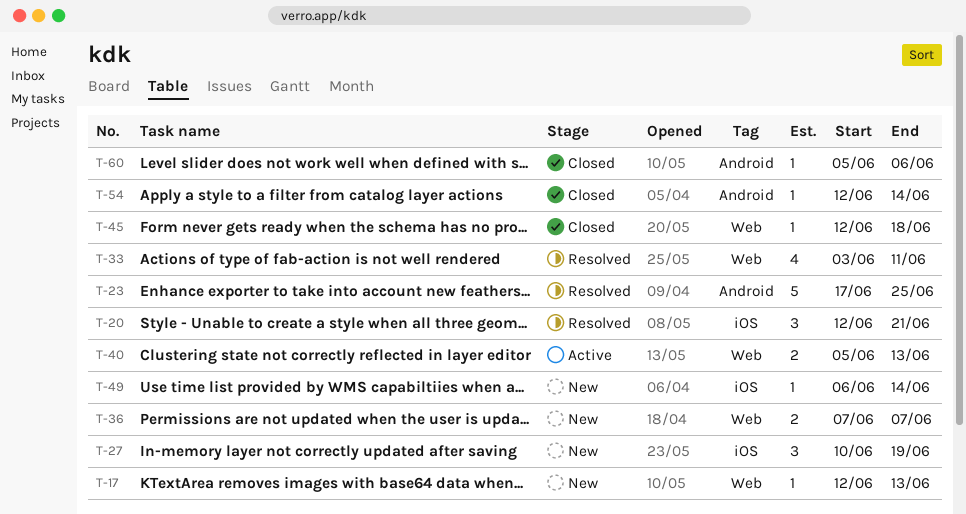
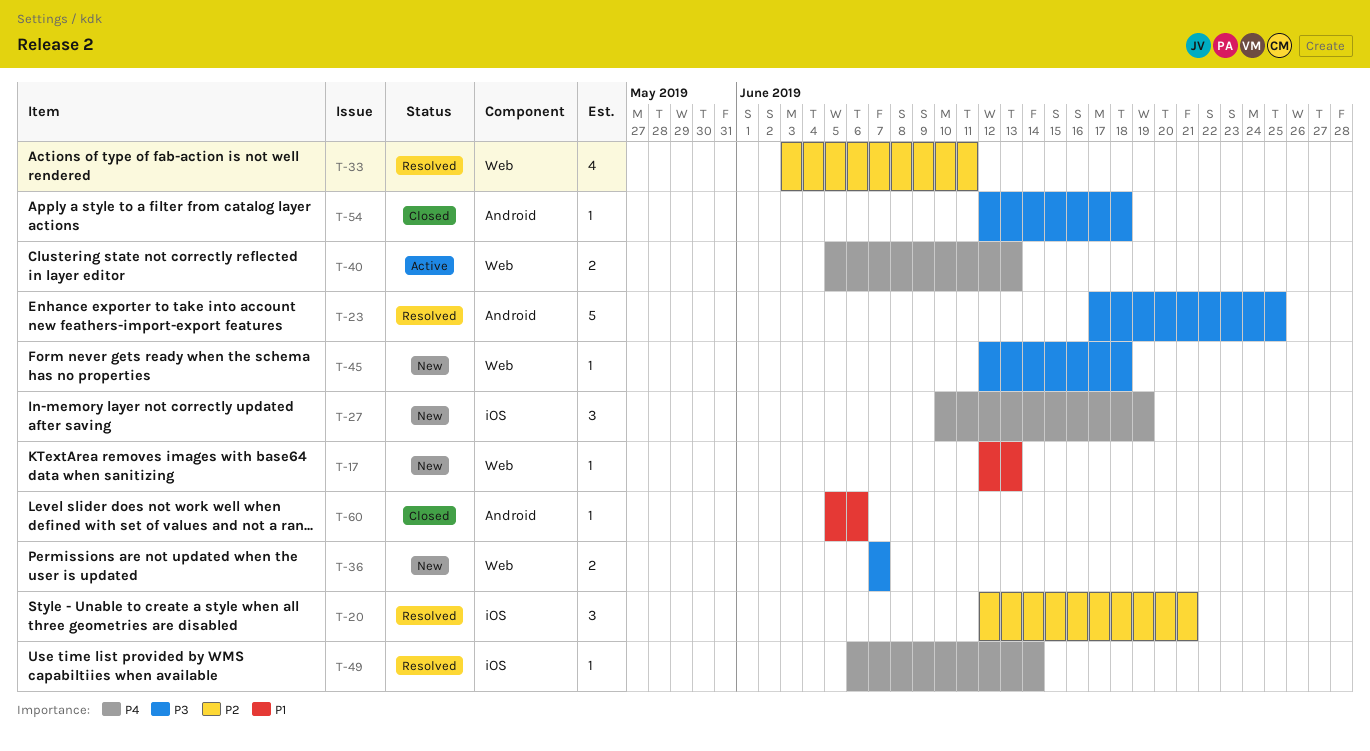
T-45, status: Closed -> New
T-49, status: New -> Resolved
T-54, due: Jun 14 -> Jun 18

